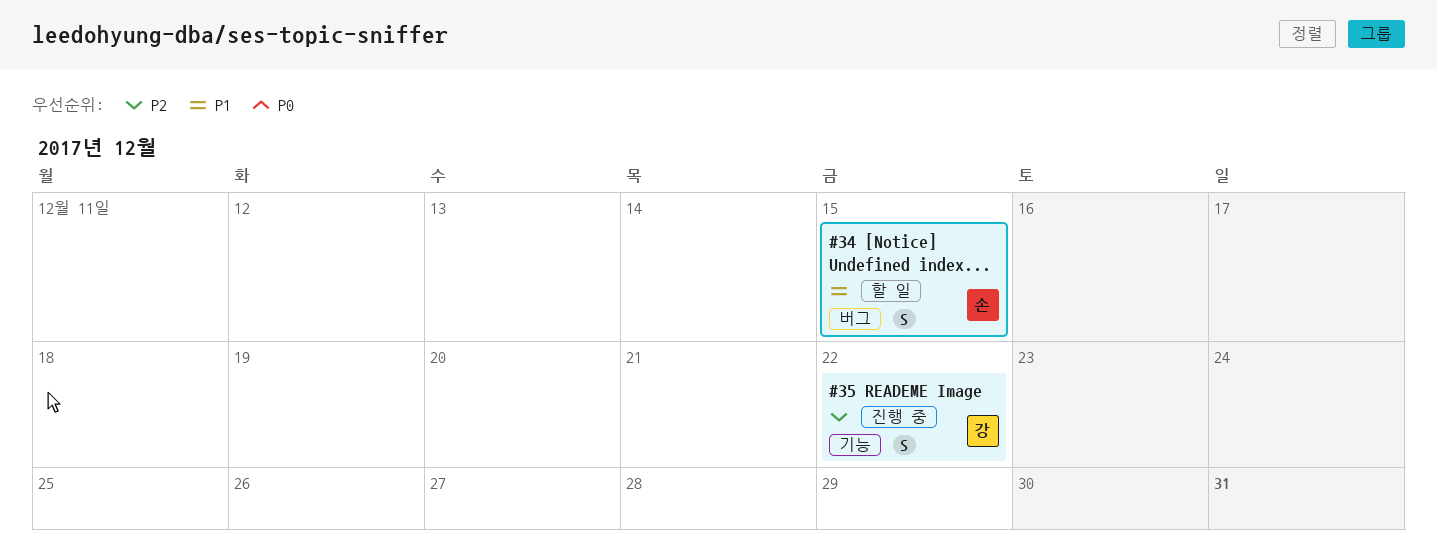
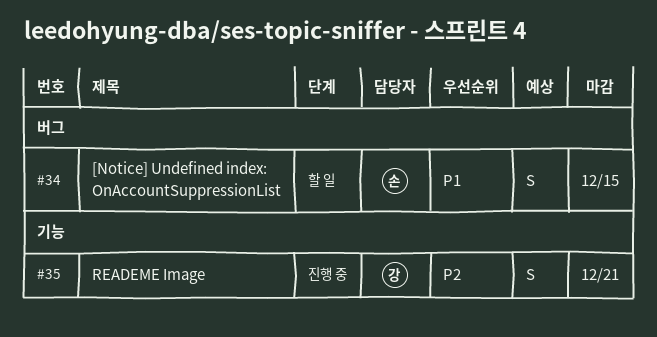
#35, due: Dec 22 -> Dec 21

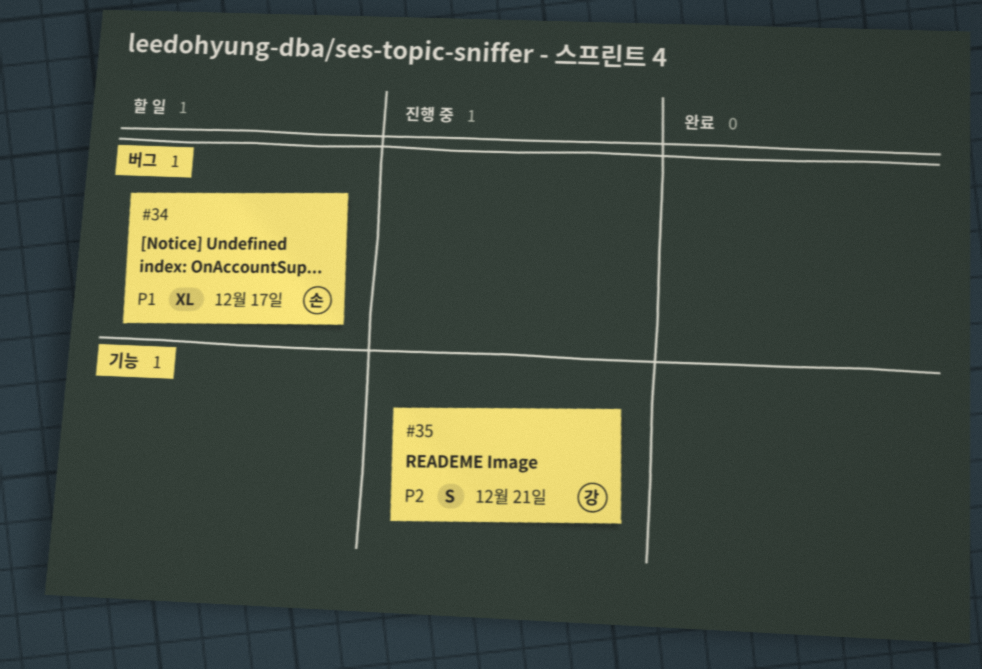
#34, estimate: S -> XL
#34, due: Dec 15 -> Dec 17

